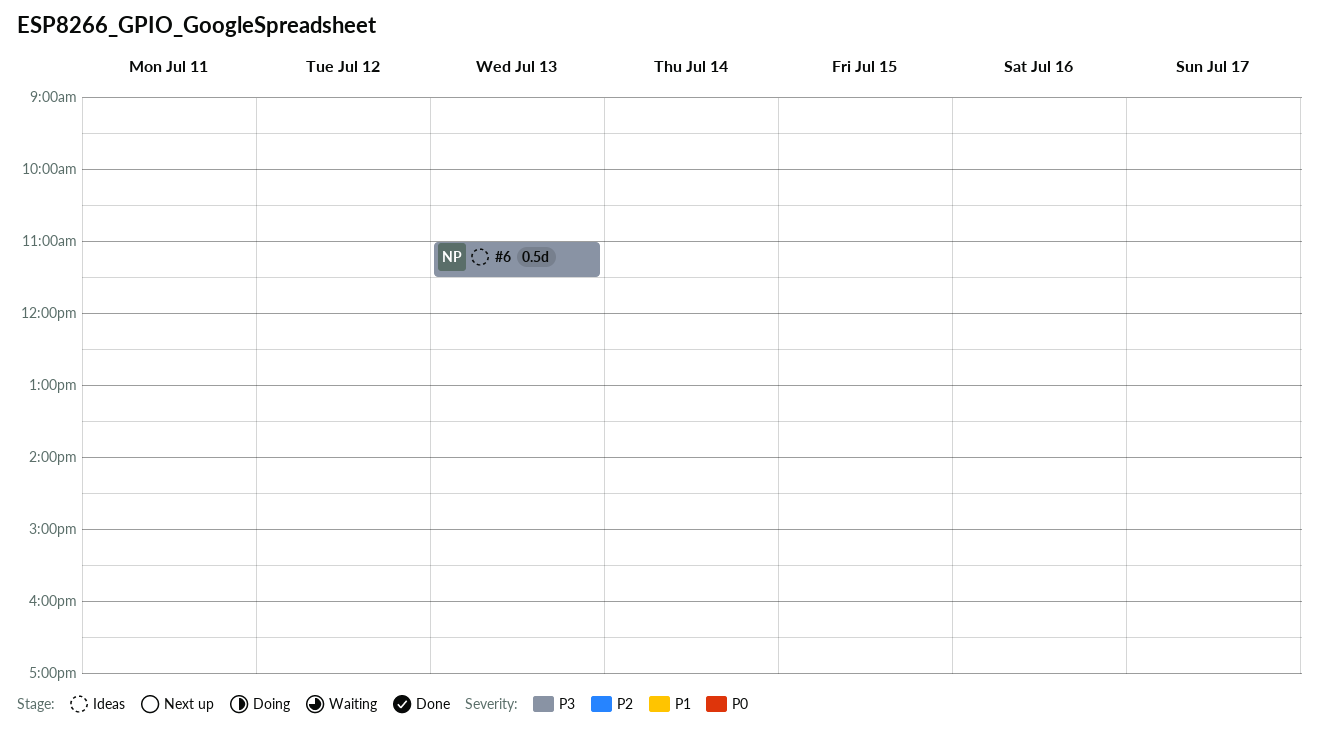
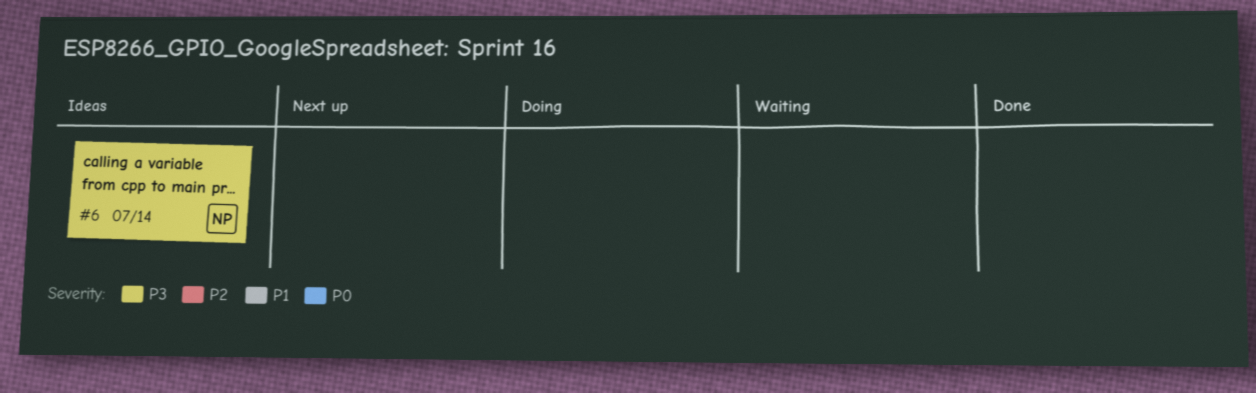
#6, day: Jul 13 -> Jul 14

